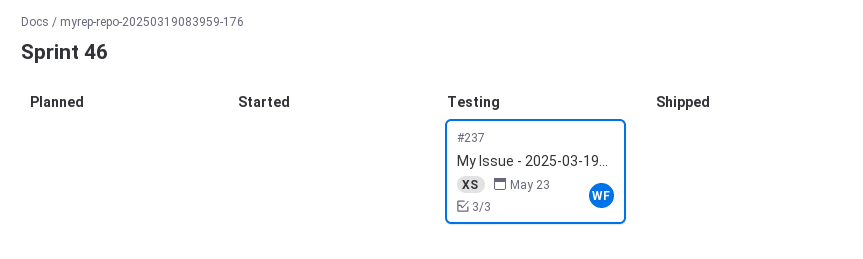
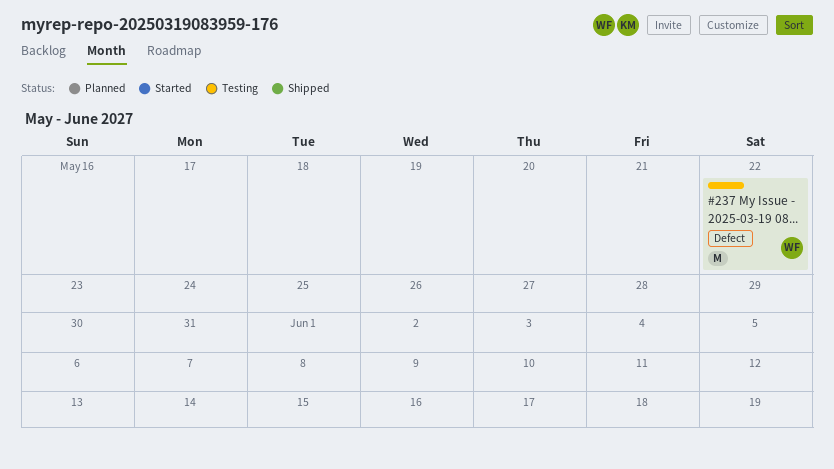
#237, estimate: XS -> M
#237, due: May 23 -> May 22

